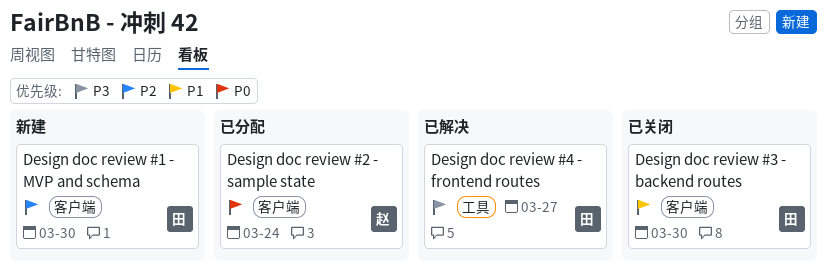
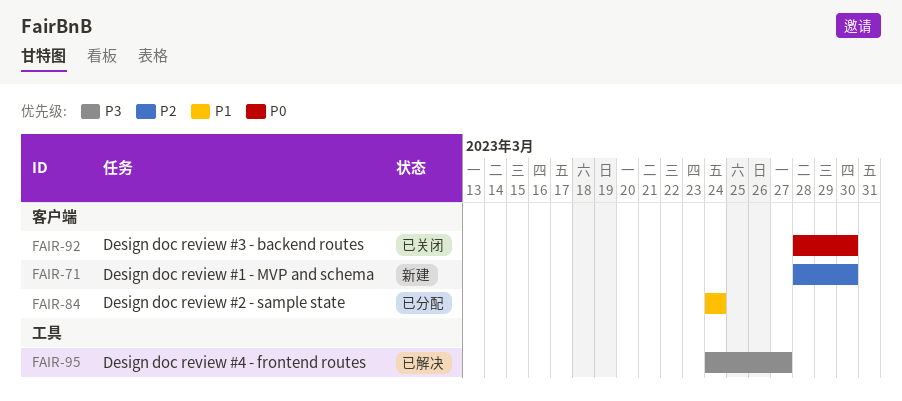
Design doc review #2 - sample state, priority: P0 -> P1
Design doc review #3 - backend routes, priority: P1 -> P0

